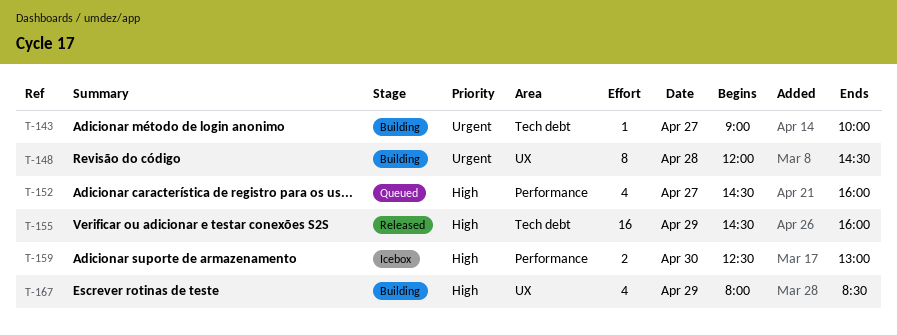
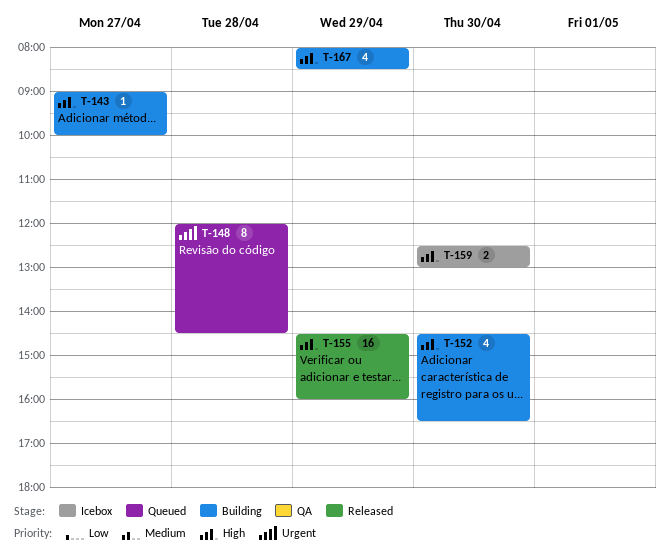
T-143, priority: Urgent -> High
T-148, status: Building -> Queued
T-152, status: Queued -> Building
T-152, day: Apr 27 -> Apr 30
T-152, ends: 16:00 -> 16:30

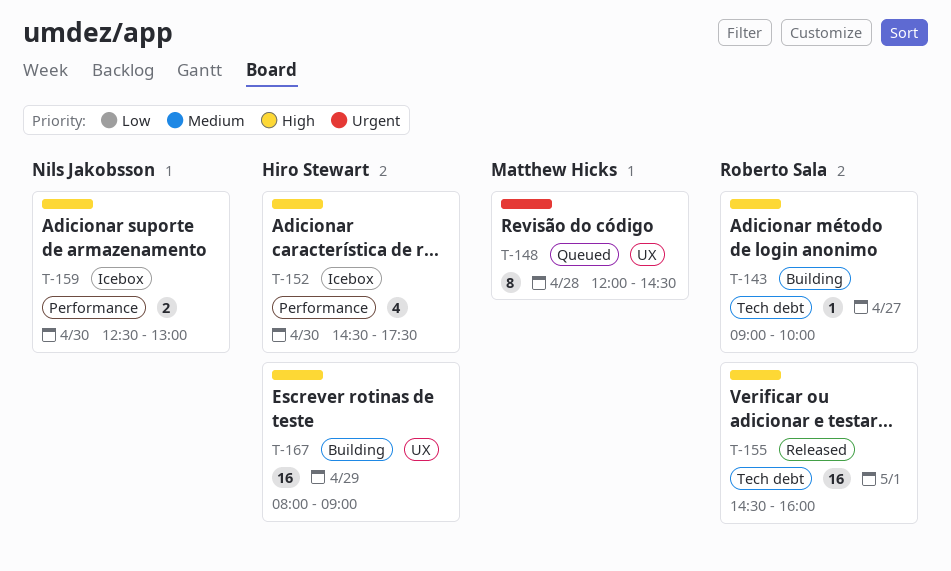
T-152, status: Building -> Icebox
T-152, ends: 16:30 -> 17:30
T-155, day: Apr 29 -> May 1
T-167, estimate: 4 -> 16
T-167, ends: 08:30 -> 09:00

